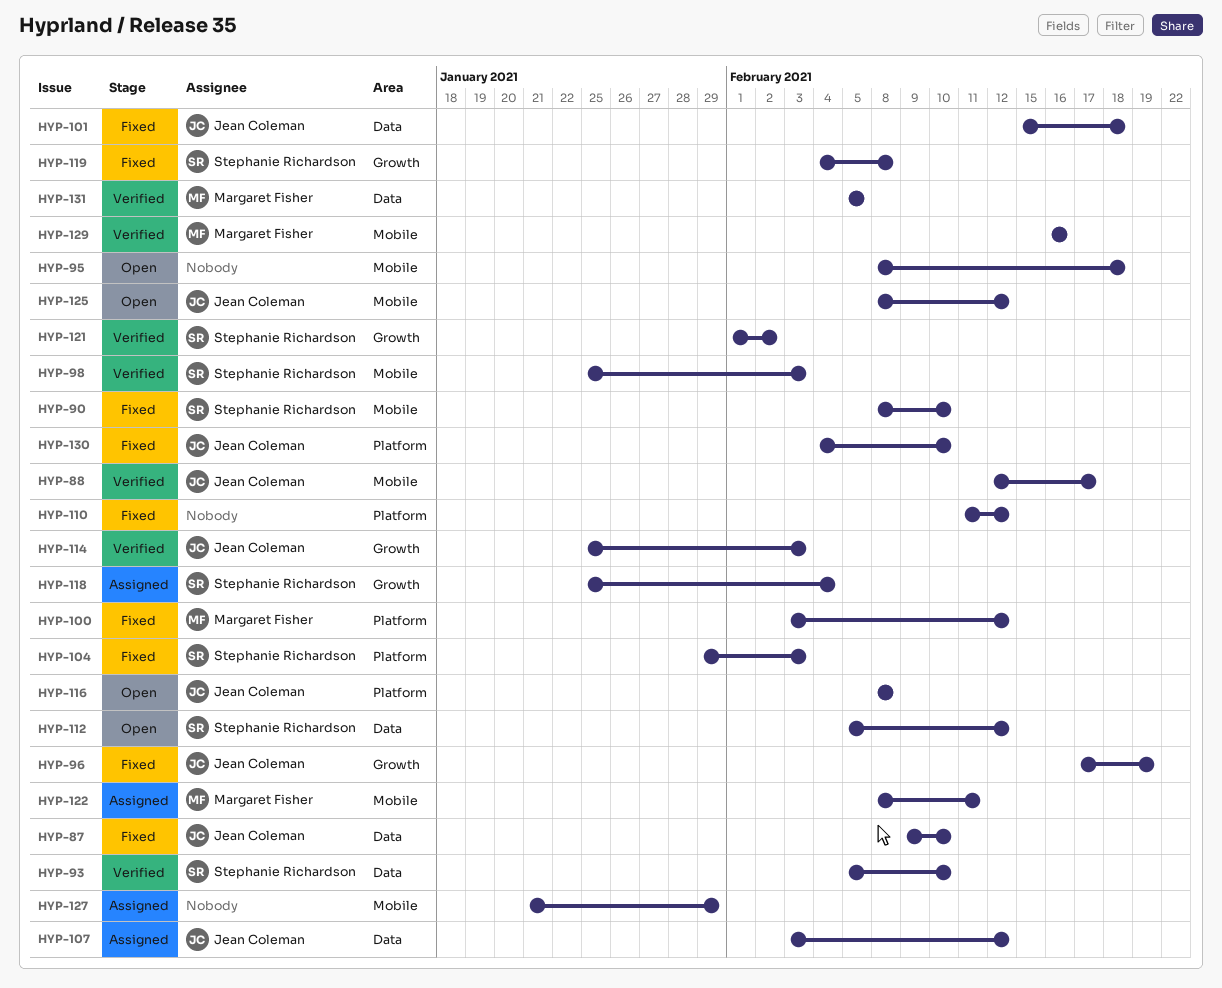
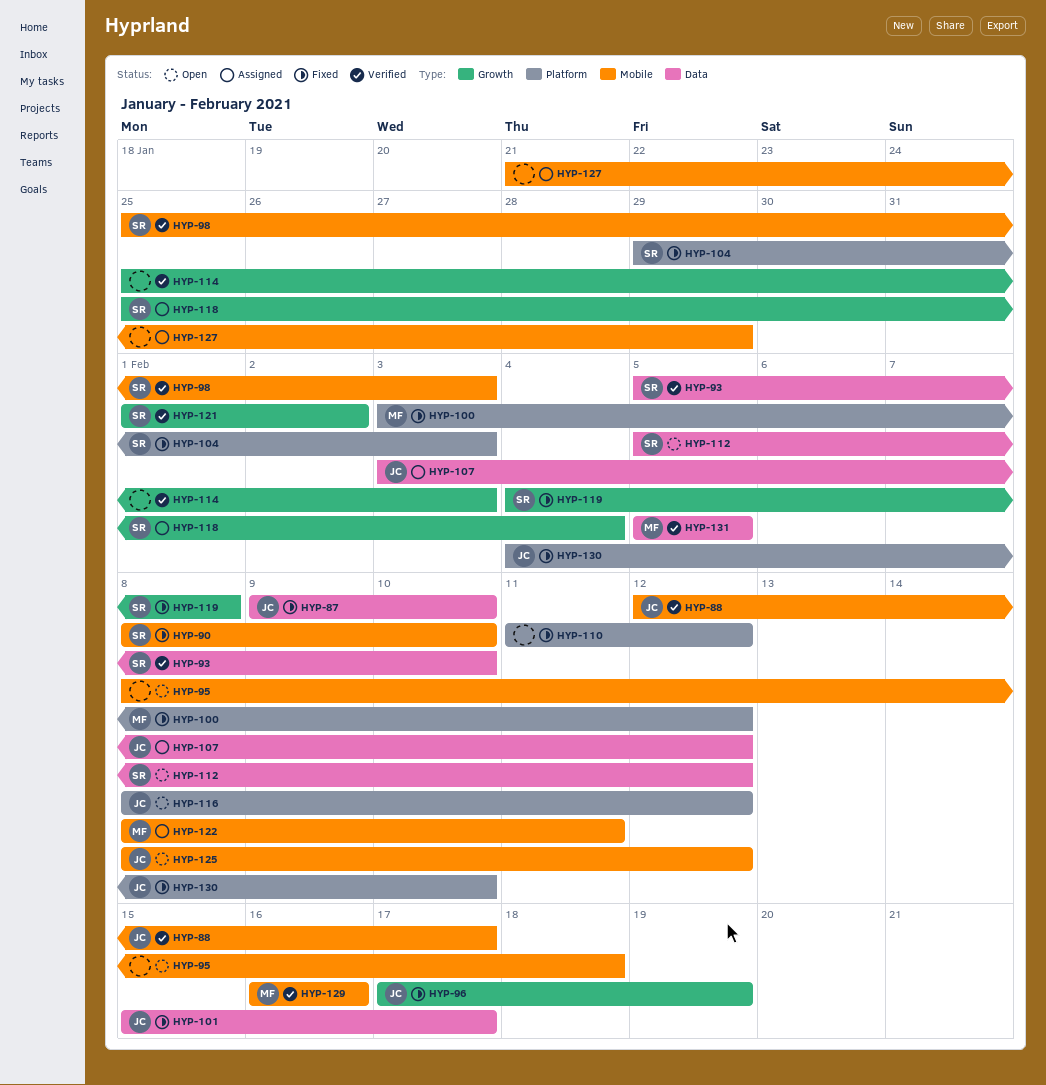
HYP-101, due: Feb 18 -> Feb 17
HYP-114, owner: Jean Coleman -> none
HYP-116, due: Feb 8 -> Feb 12

